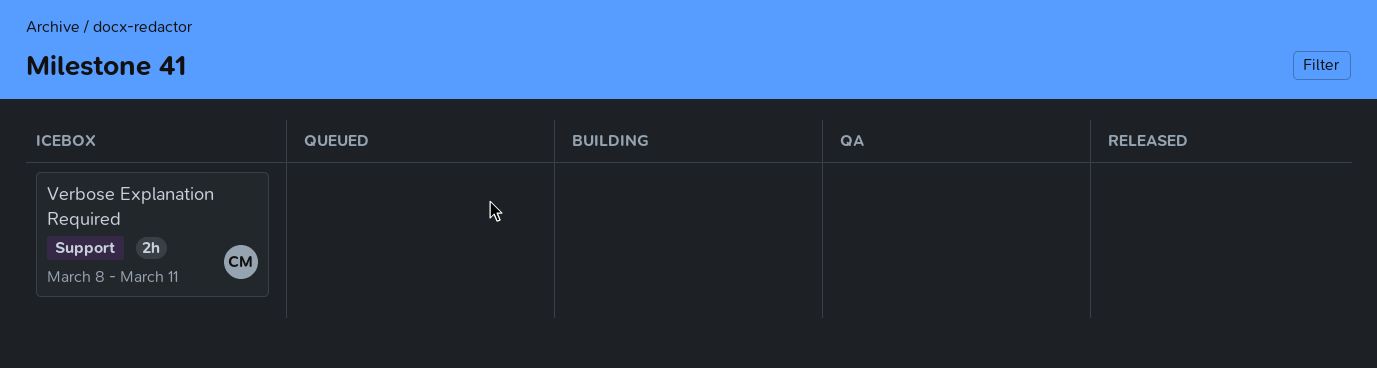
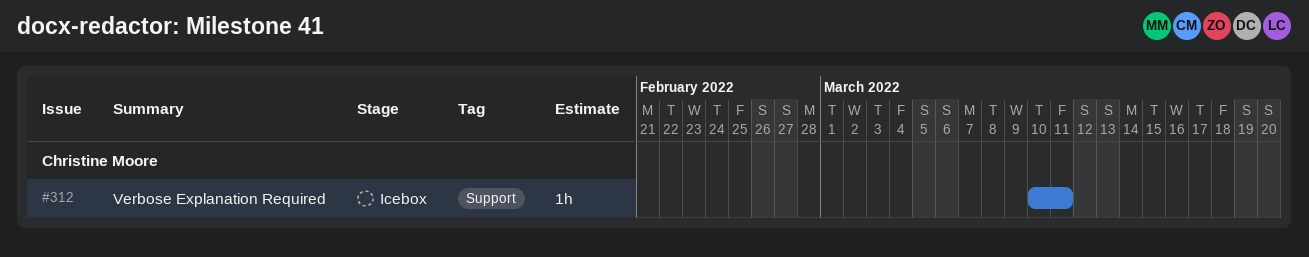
Verbose Explanation Required, estimate: 2h -> 1h
Verbose Explanation Required, start: Mar 8 -> Mar 10

